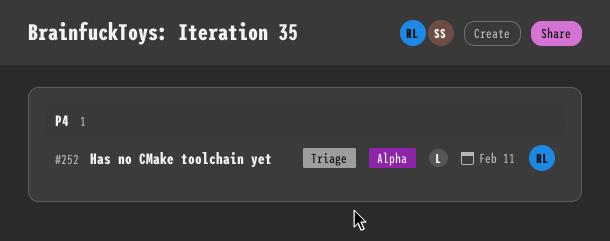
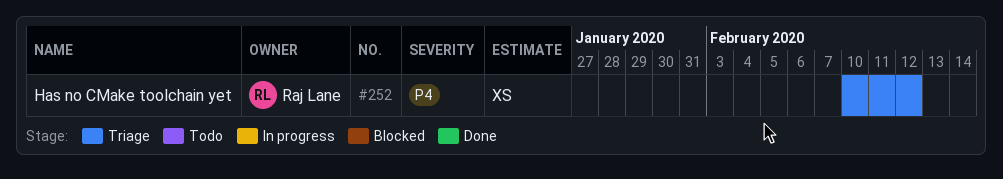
#252, estimate: L -> XS
#252, due: Feb 11 -> Feb 12

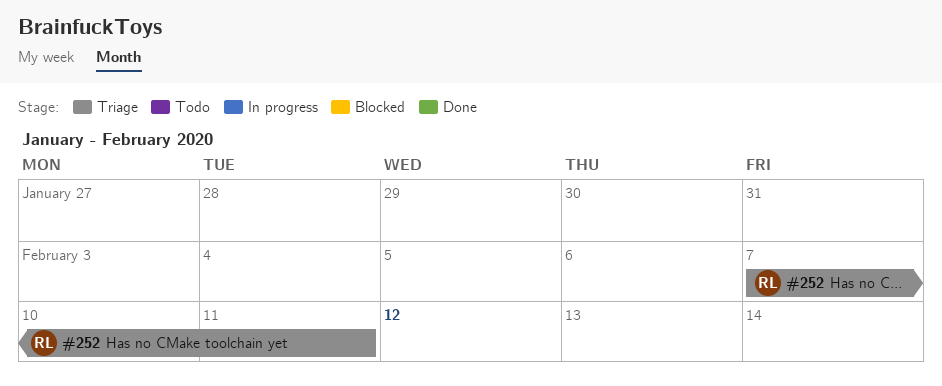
#252, start: Feb 10 -> Feb 7
#252, due: Feb 12 -> Feb 11

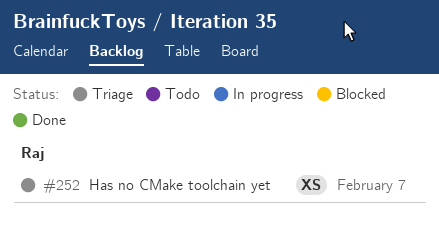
#252, due: Feb 11 -> Feb 7

